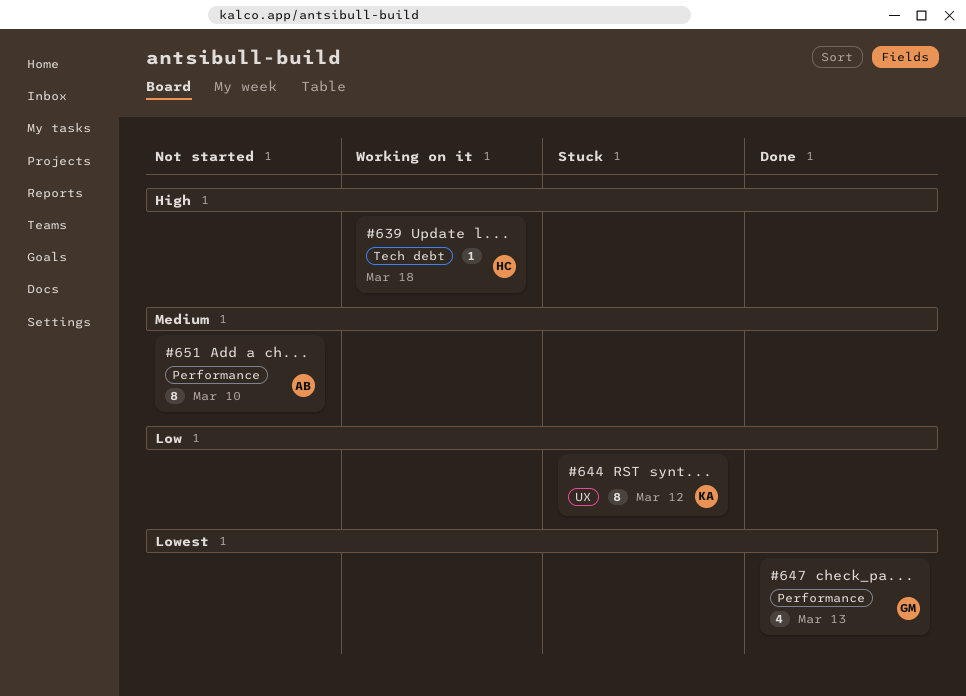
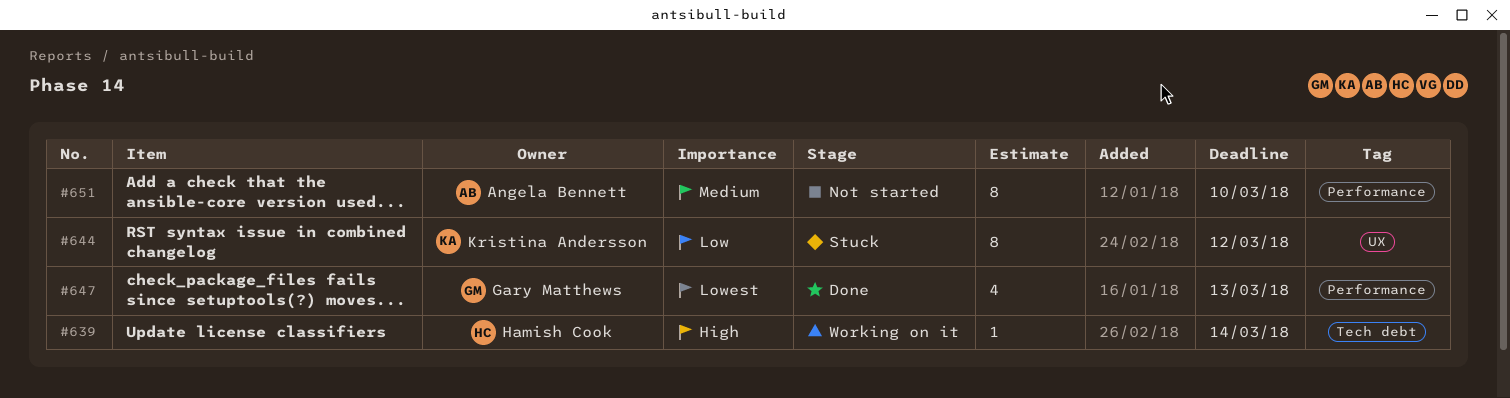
#639, due: Mar 18 -> Mar 14

